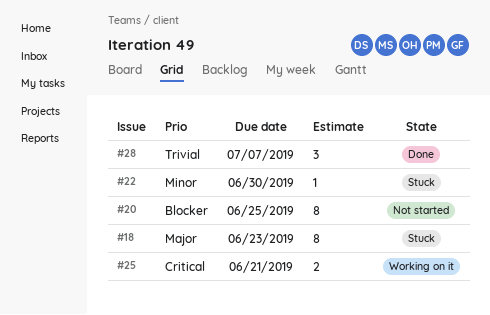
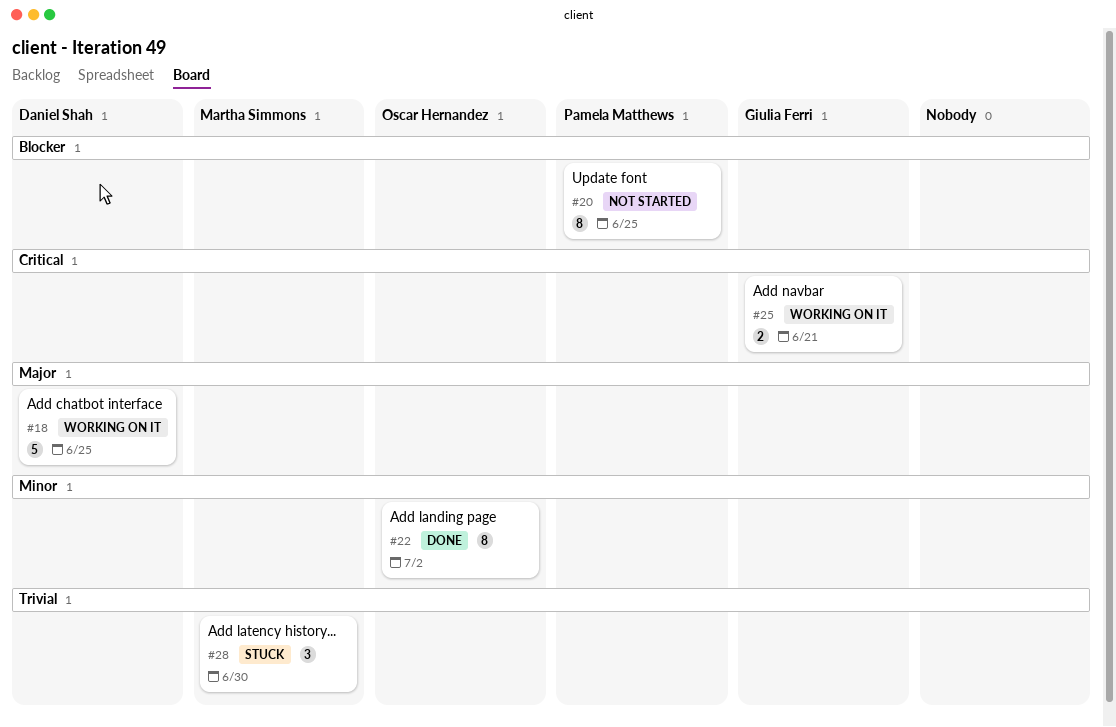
#18, status: Stuck -> Working on it
#18, estimate: 8 -> 5
#18, due: Jun 23 -> Jun 25
#22, status: Stuck -> Done
#22, estimate: 1 -> 8
#22, due: Jun 30 -> Jul 2
#28, status: Done -> Stuck
#28, due: Jul 7 -> Jun 30

